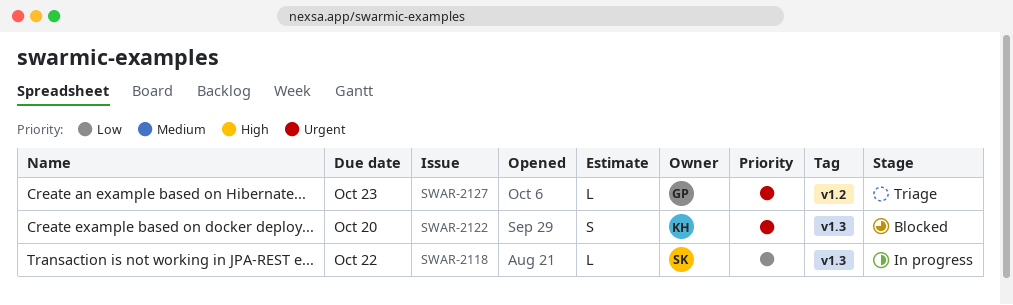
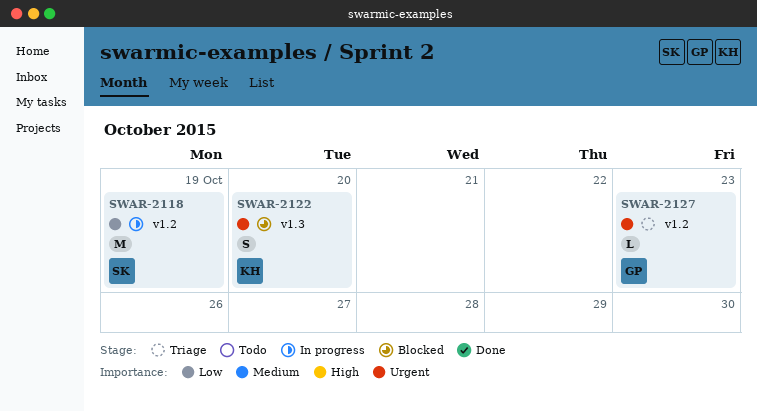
SWAR-2118, label: v1.3 -> v1.2
SWAR-2118, estimate: L -> M
SWAR-2118, due: Oct 22 -> Oct 19

